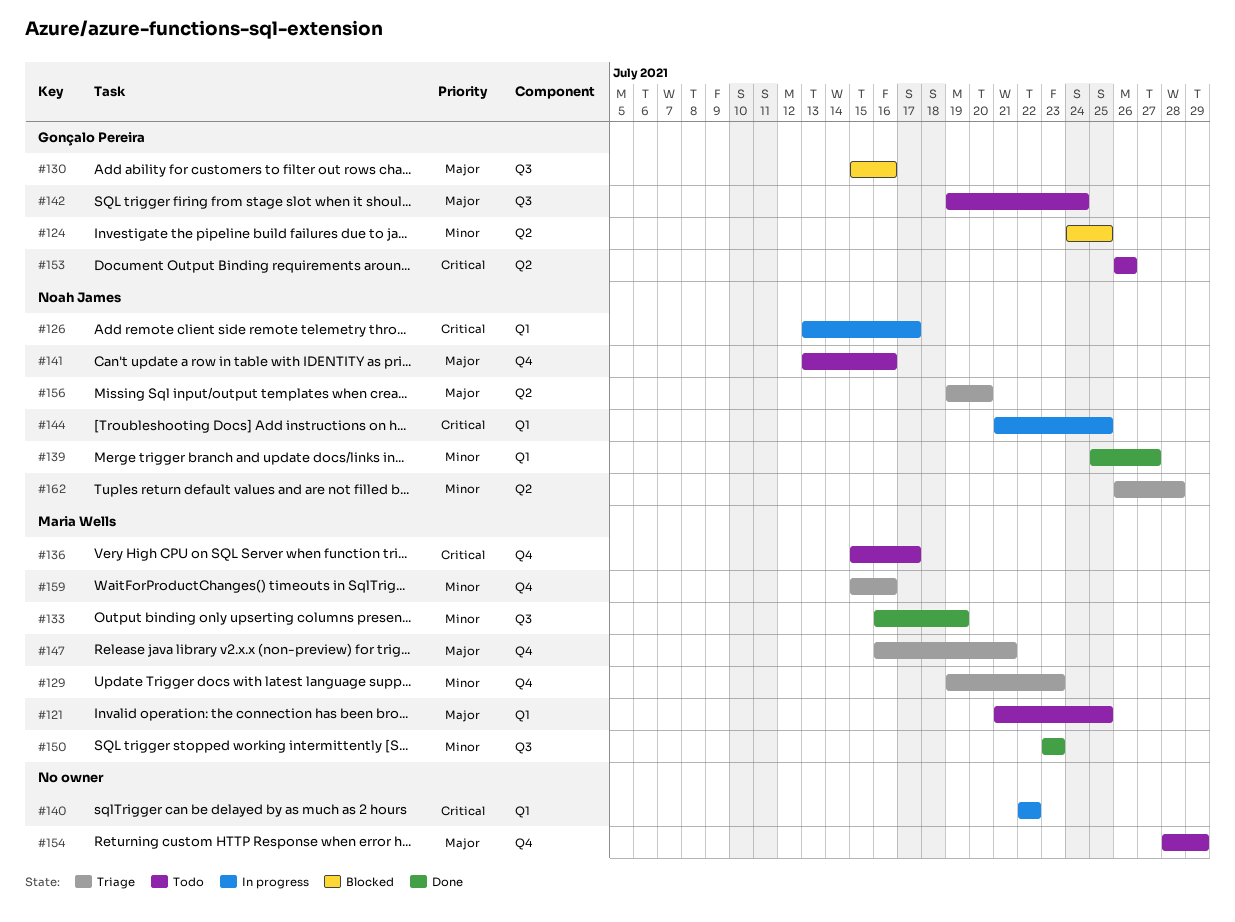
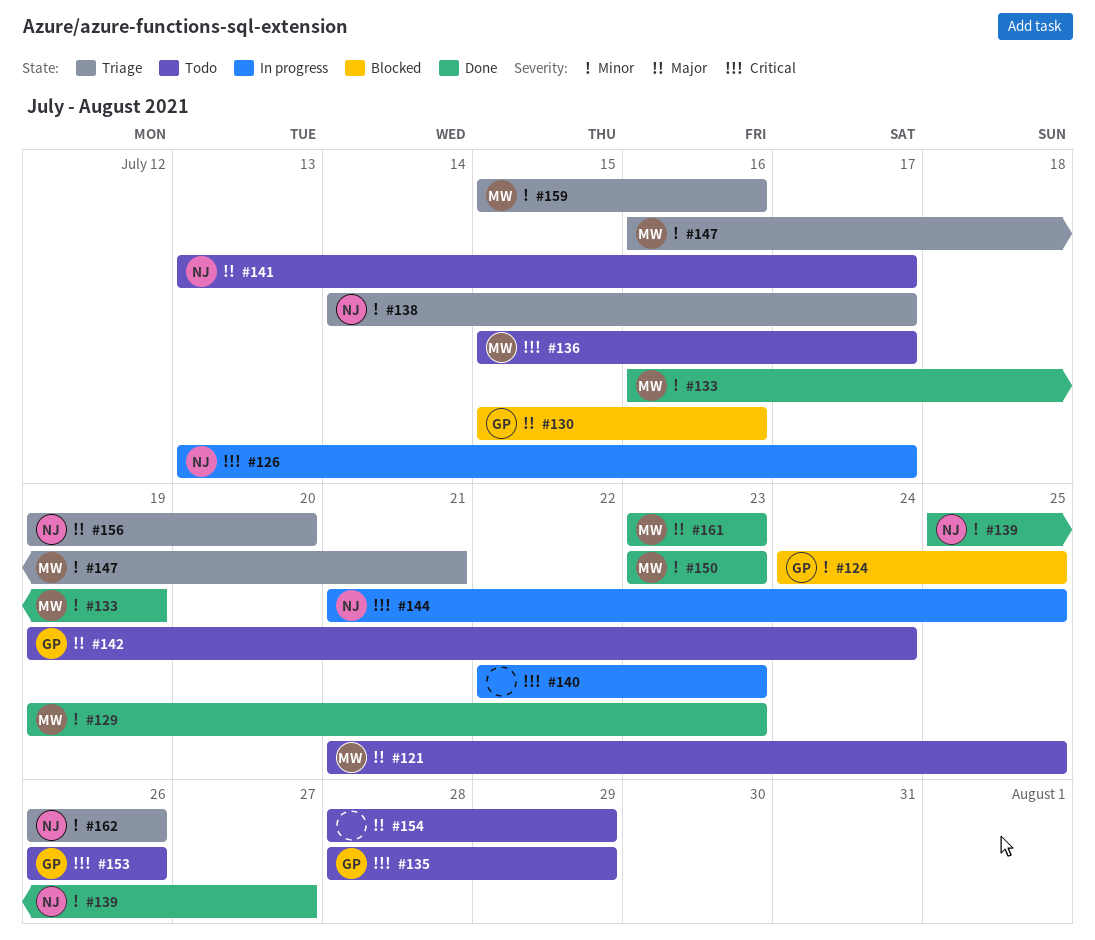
#129, status: Triage -> Done
#135: none -> present
#138: none -> present
#140, due: Jul 22 -> Jul 23
#141, due: Jul 16 -> Jul 17
#147, priority: Major -> Minor
#161: none -> present
#162, due: Jul 28 -> Jul 26

